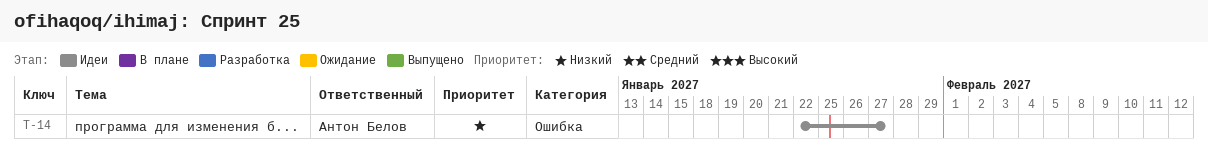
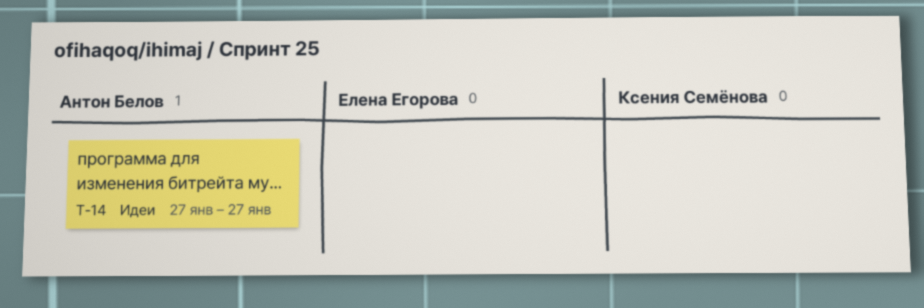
T-14, start: Jan 22 -> Jan 27

